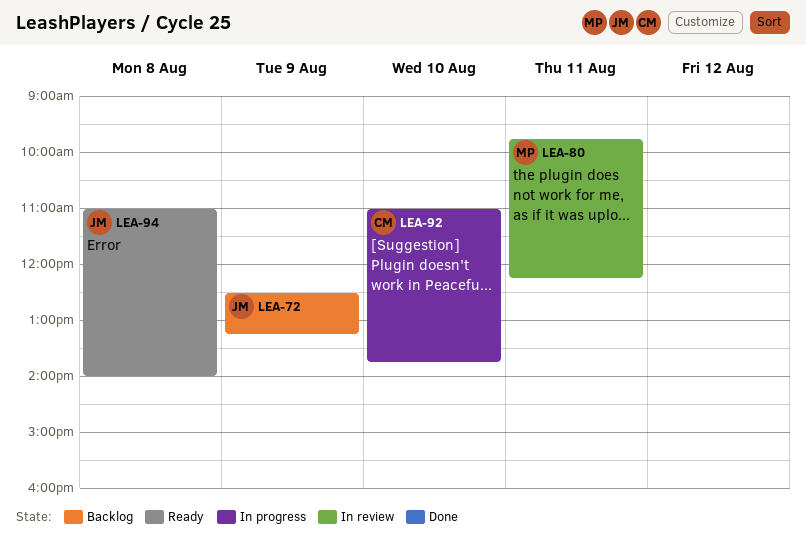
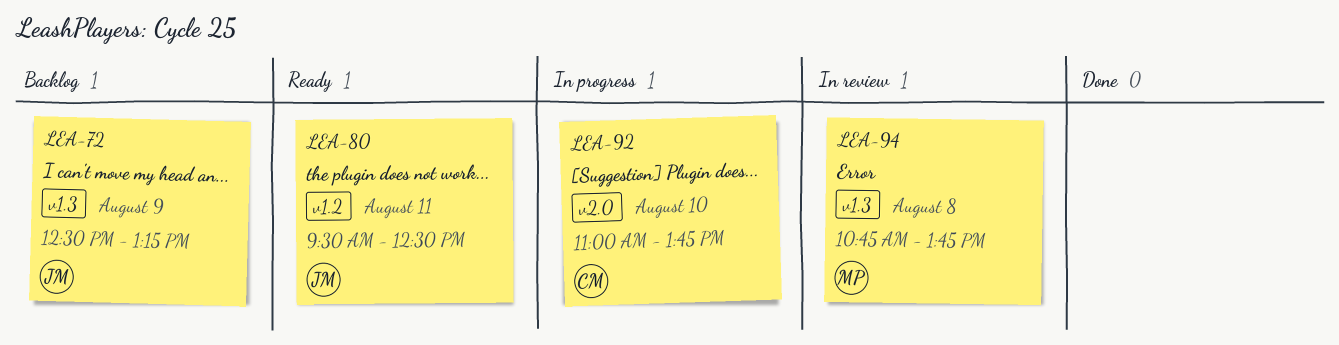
LEA-80, status: In review -> Ready
LEA-80, owner: MP -> JM
LEA-80, begins: 09:45 -> 09:30
LEA-80, ends: 12:15 -> 12:30
LEA-94, status: Ready -> In review
LEA-94, owner: JM -> MP
LEA-94, begins: 11:00 -> 10:45
LEA-94, ends: 14:00 -> 13:45

